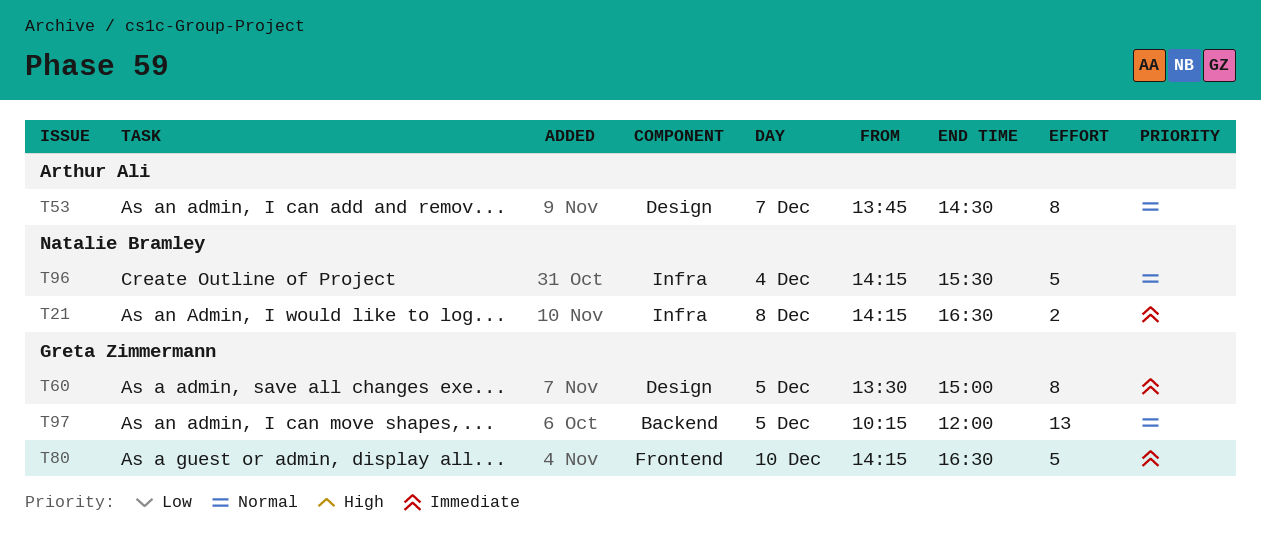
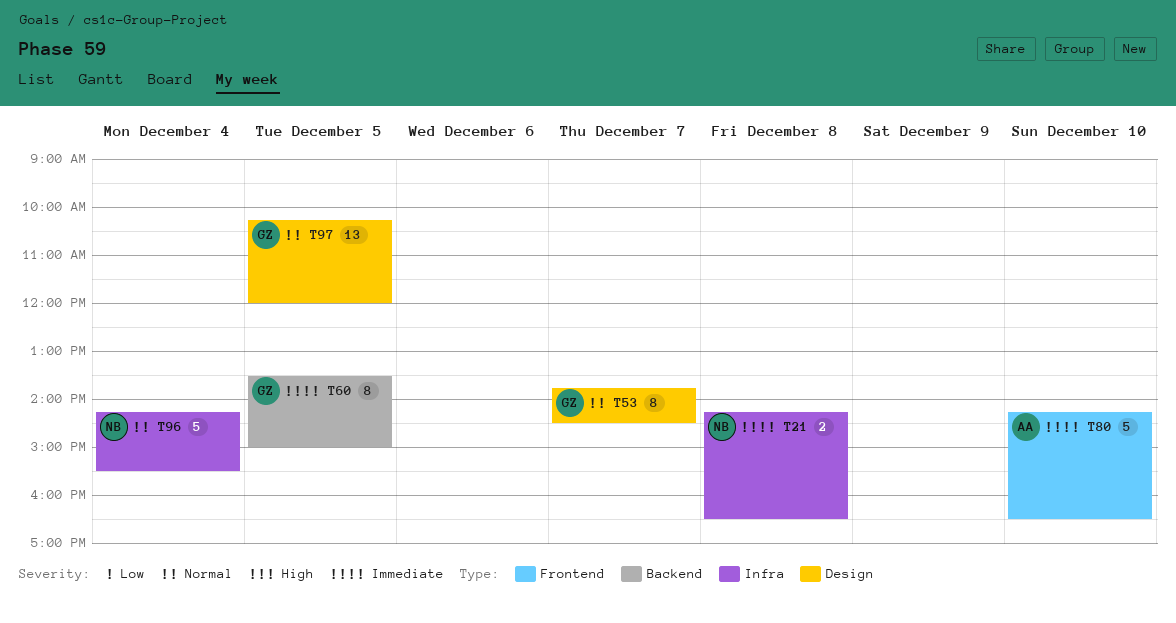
T53, owner: Arthur Ali -> Greta Zimmermann
T60, label: Design -> Backend
T80, owner: Greta Zimmermann -> Arthur Ali
T97, label: Backend -> Design

